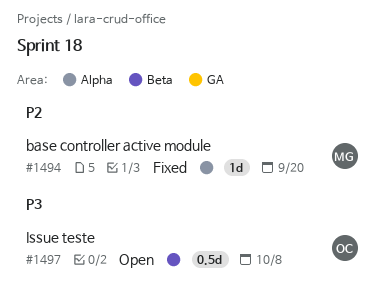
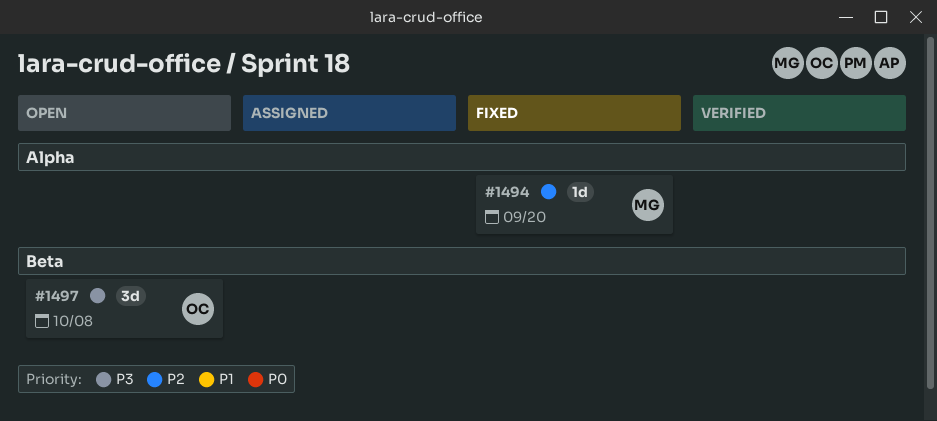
#1497, estimate: 0.5d -> 3d

